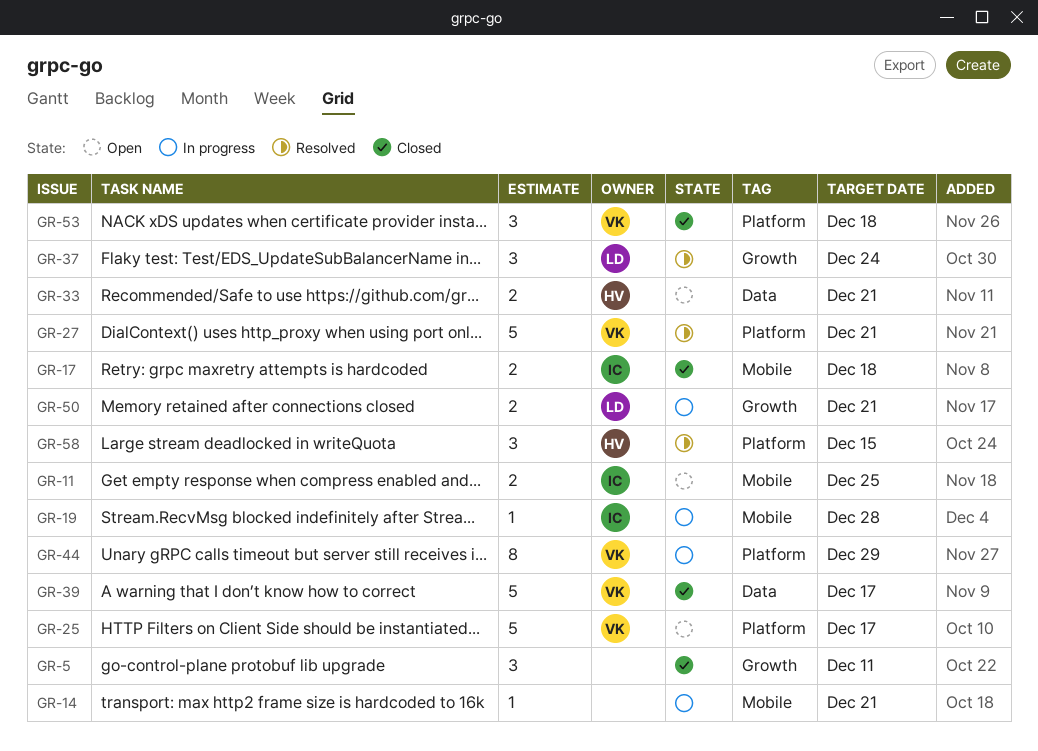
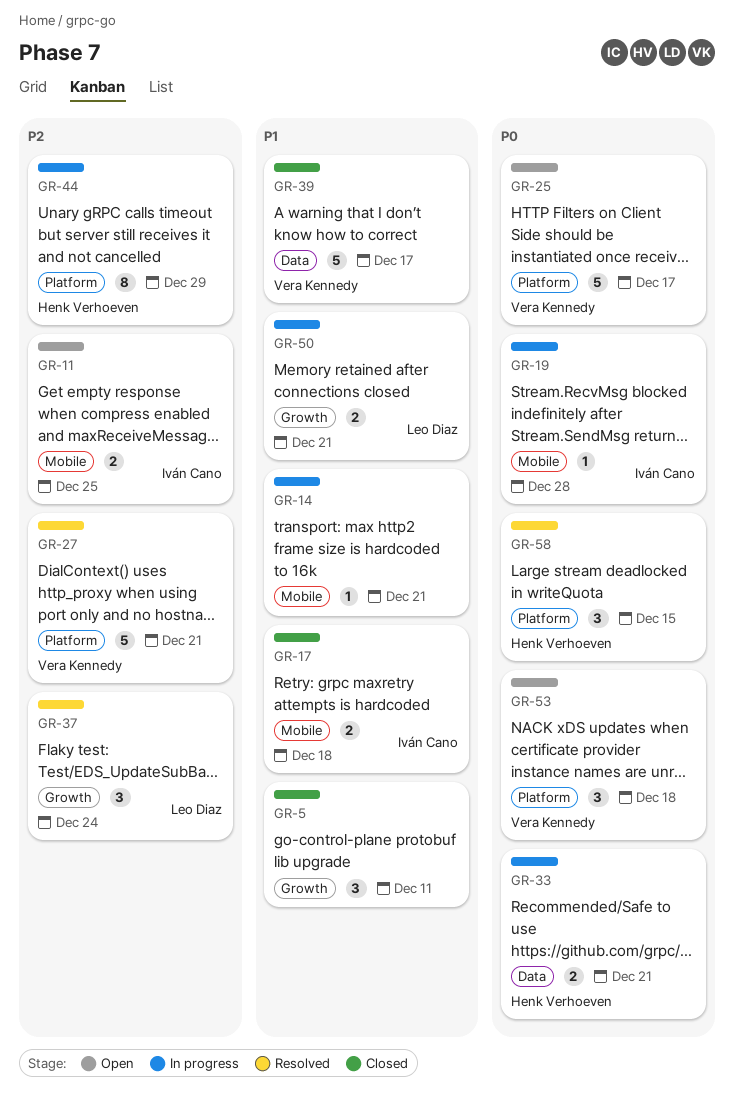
GR-33, status: Open -> In progress
GR-44, owner: Vera Kennedy -> Henk Verhoeven
GR-53, status: Closed -> Open

